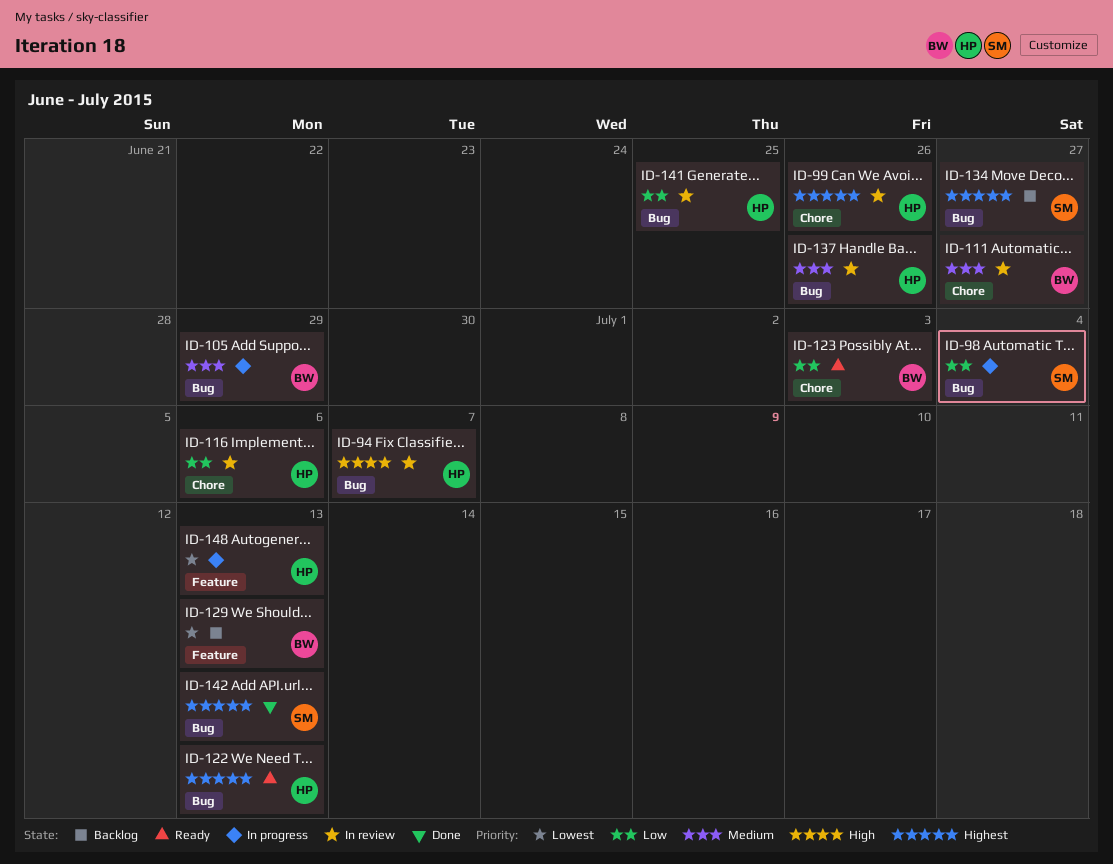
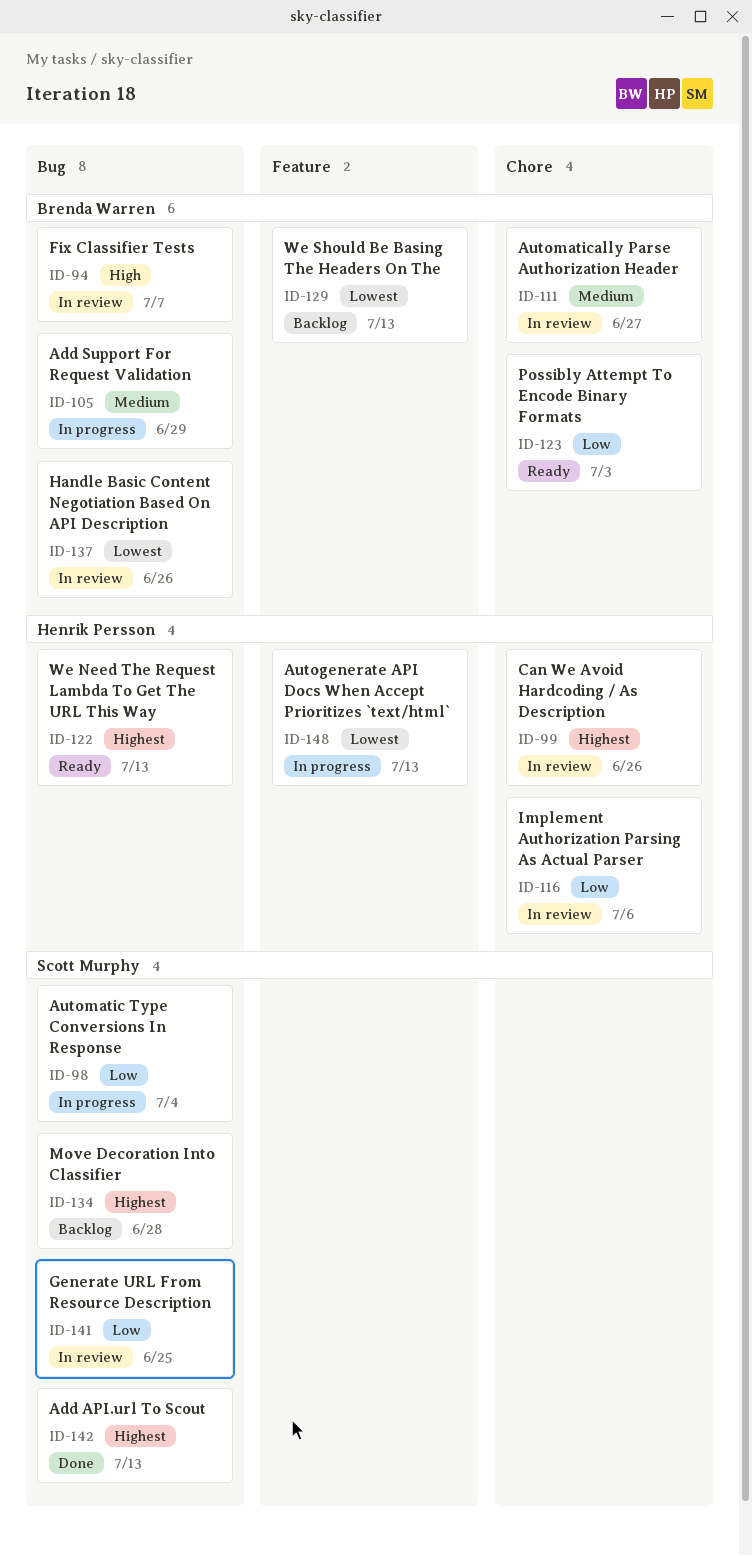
ID-94, owner: Henrik Persson -> Brenda Warren
ID-134, due: Jun 27 -> Jun 28
ID-137, owner: Henrik Persson -> Brenda Warren
ID-137, priority: Medium -> Lowest
ID-141, owner: Henrik Persson -> Scott Murphy

